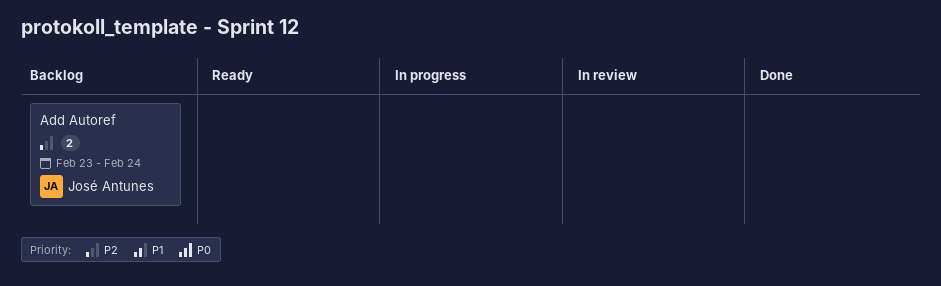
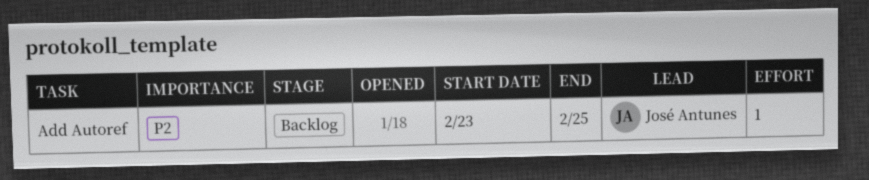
Add Autoref, estimate: 2 -> 1
Add Autoref, due: Feb 24 -> Feb 25

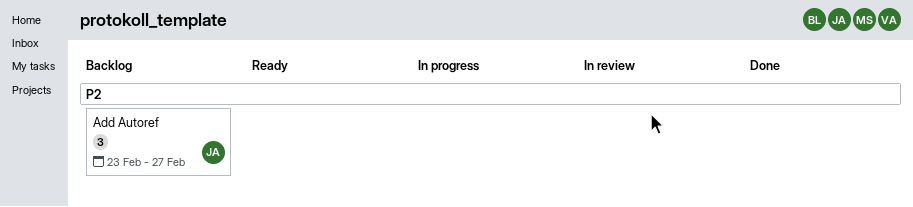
Add Autoref, estimate: 1 -> 3
Add Autoref, due: Feb 25 -> Feb 27

